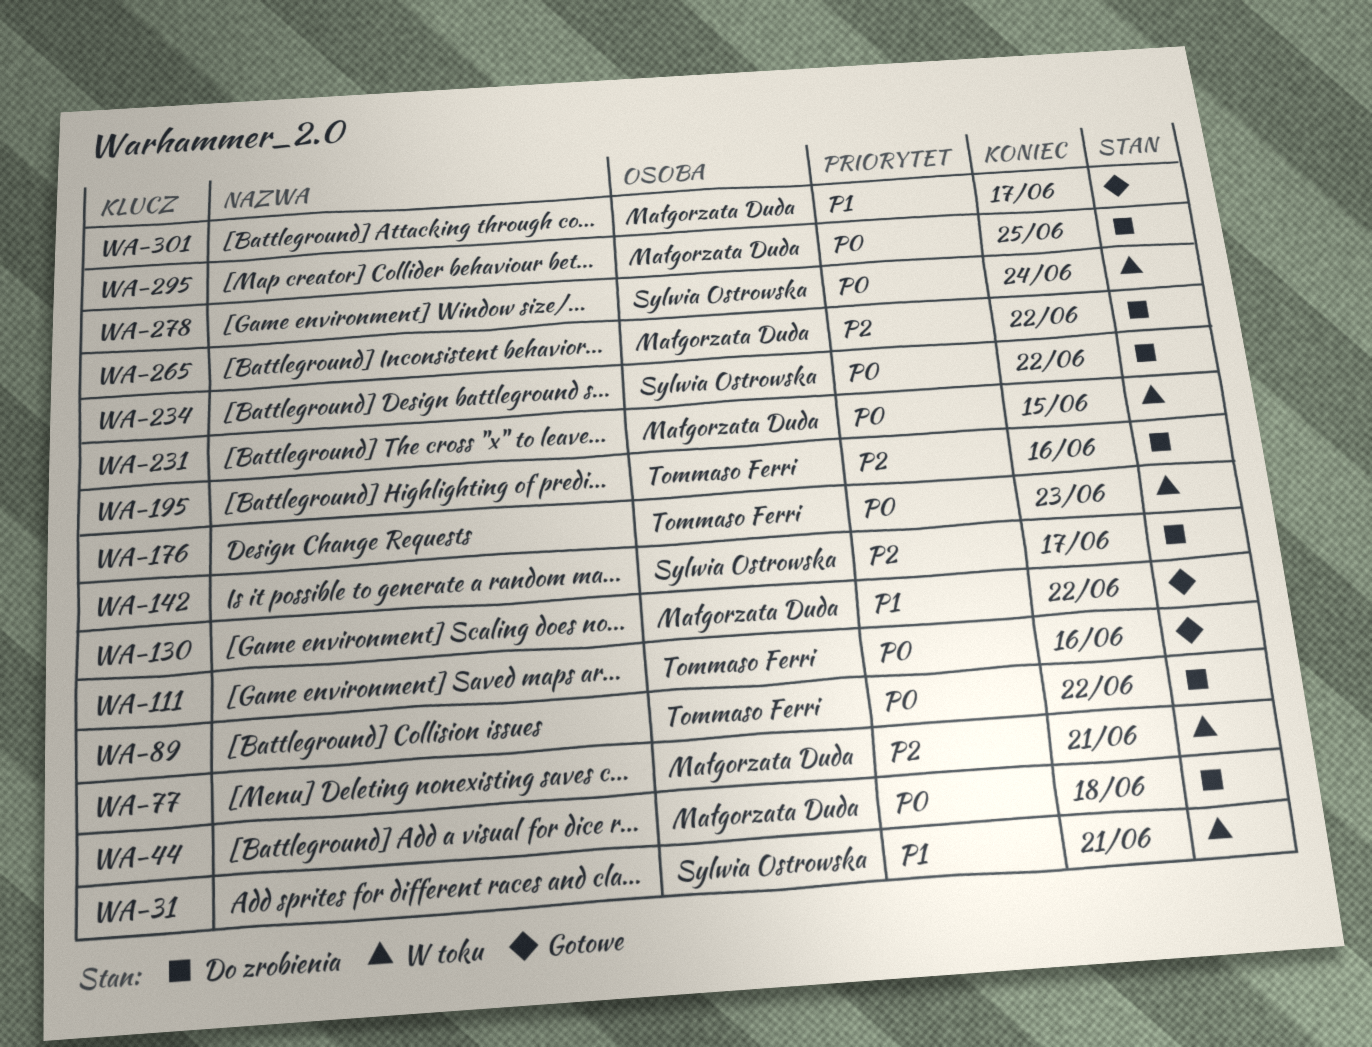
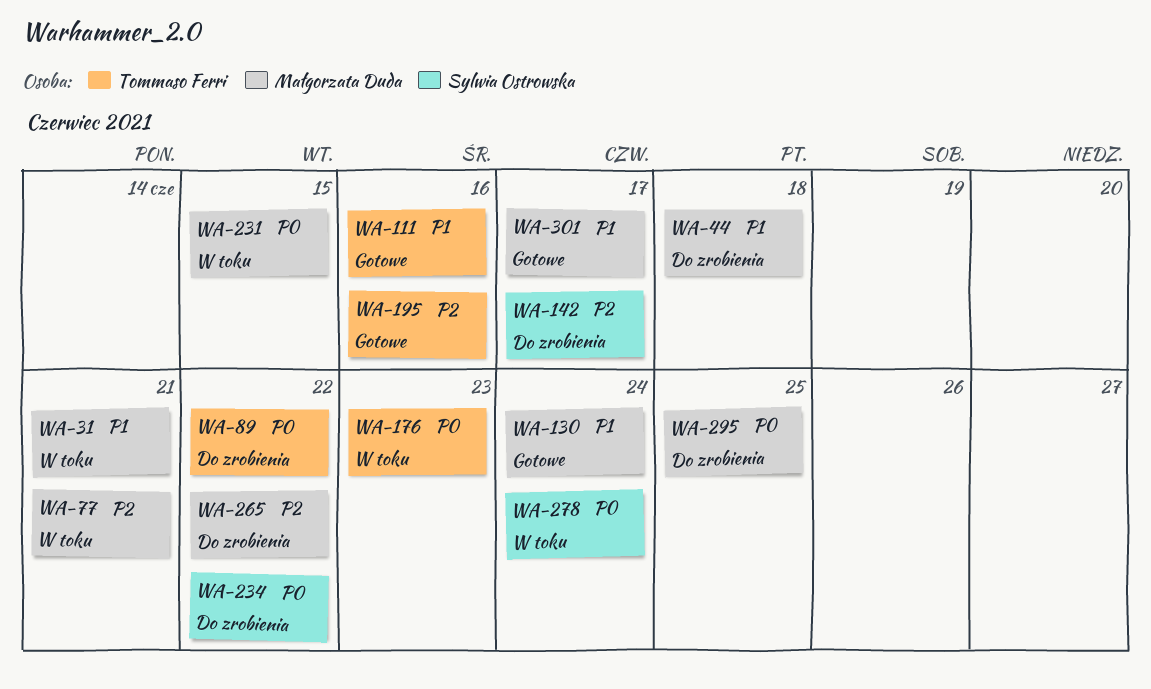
WA-31, owner: Sylwia Ostrowska -> Małgorzata Duda
WA-44, priority: P0 -> P1
WA-111, priority: P0 -> P1
WA-130, due: Jun 22 -> Jun 24
WA-195, status: Do zrobienia -> Gotowe

